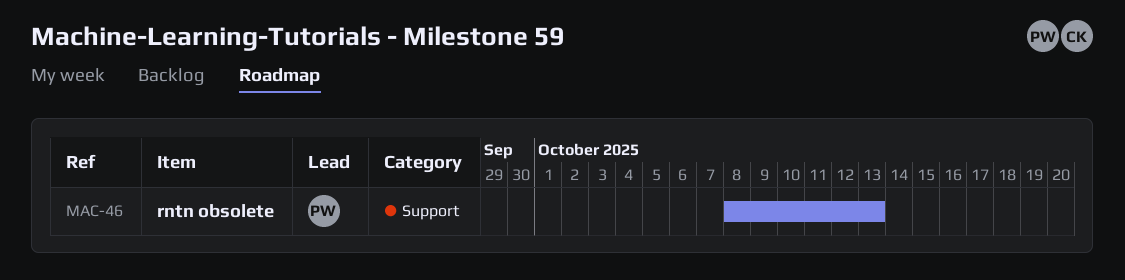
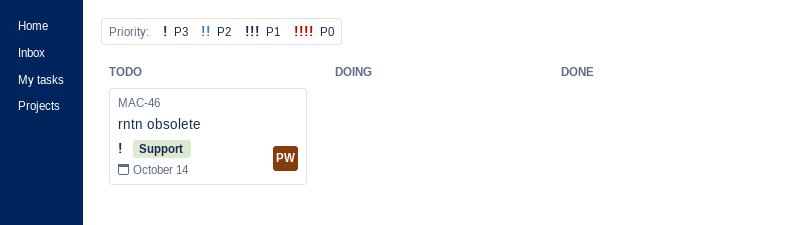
MAC-46, due: Oct 13 -> Oct 14

